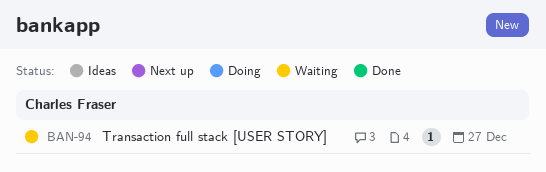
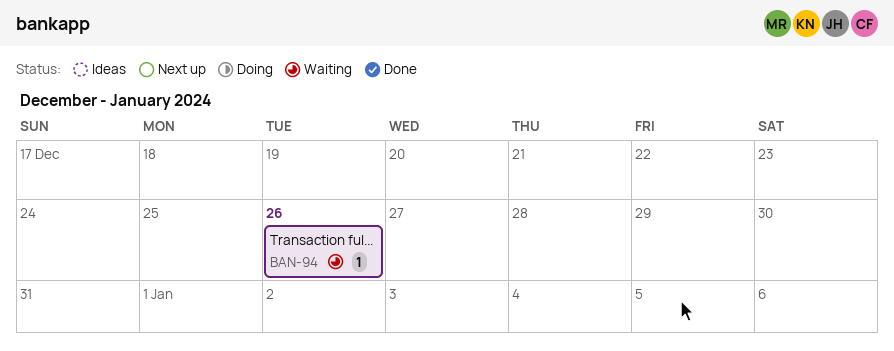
BAN-94, due: Dec 27 -> Dec 26

